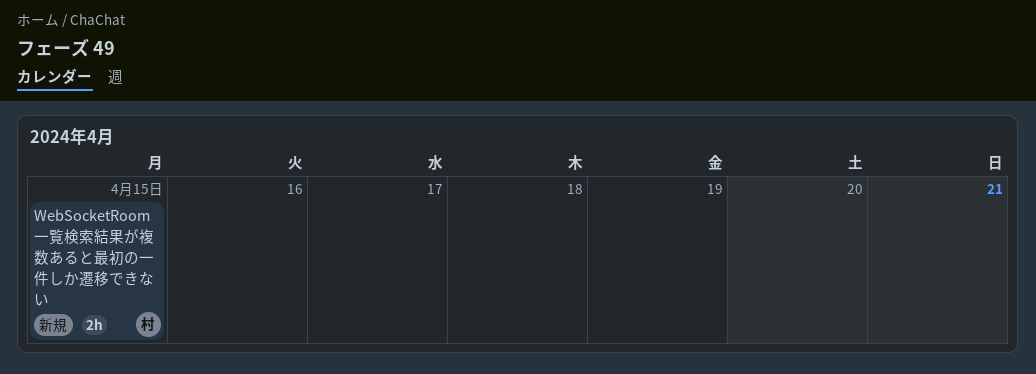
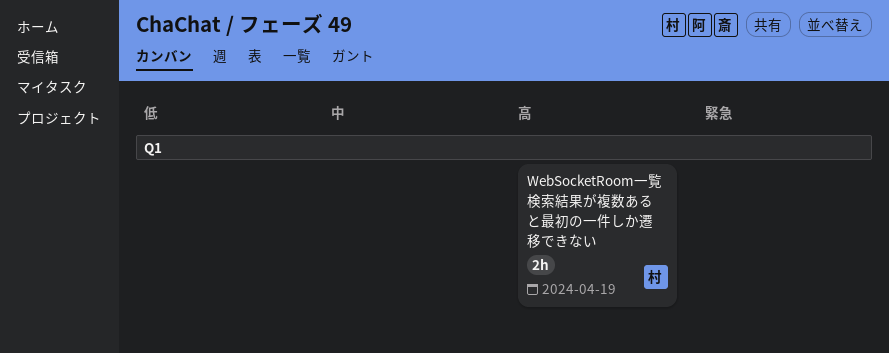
WebSocketRoom一覧検索結果が複数あると最初の一件しか遷移できない, due: Apr 15 -> Apr 19

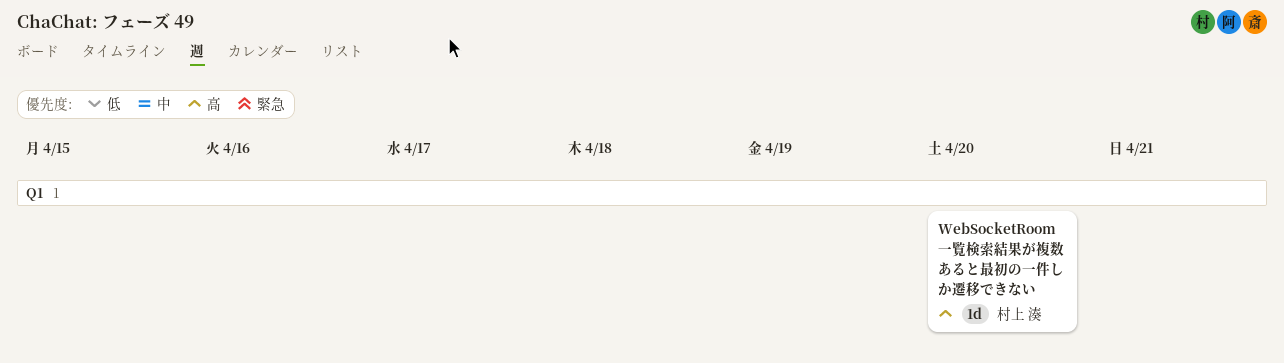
WebSocketRoom一覧検索結果が複数あると最初の一件しか遷移できない, estimate: 2h -> 1d
WebSocketRoom一覧検索結果が複数あると最初の一件しか遷移できない, due: Apr 19 -> Apr 20

